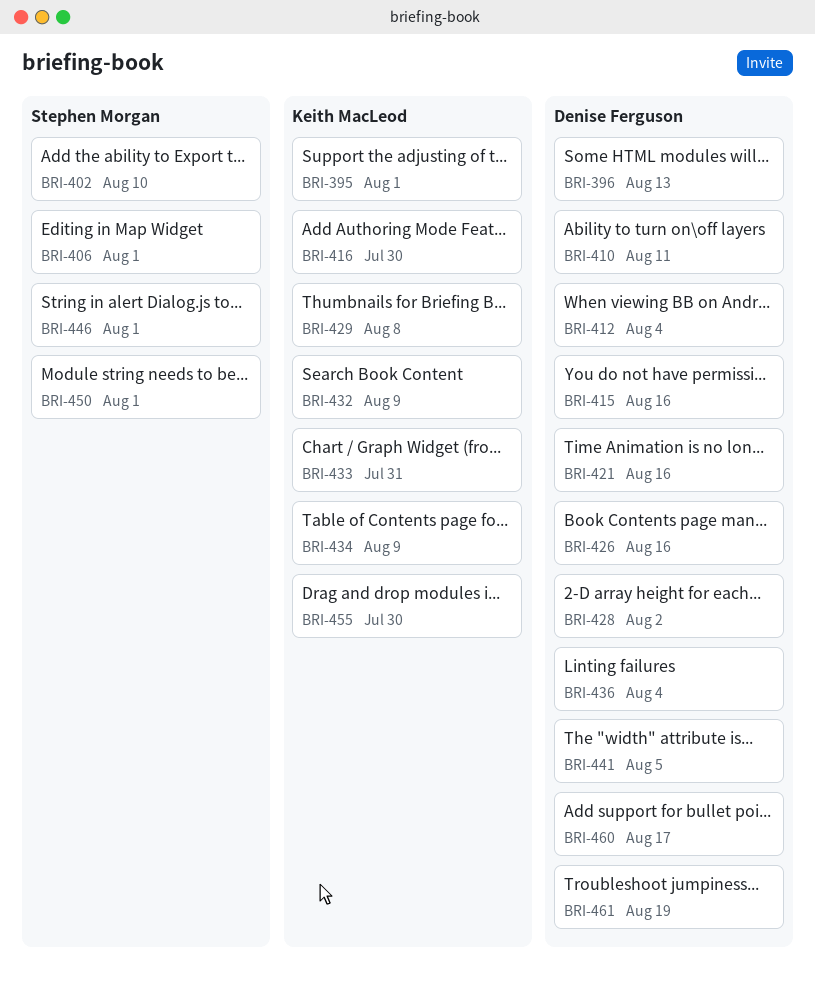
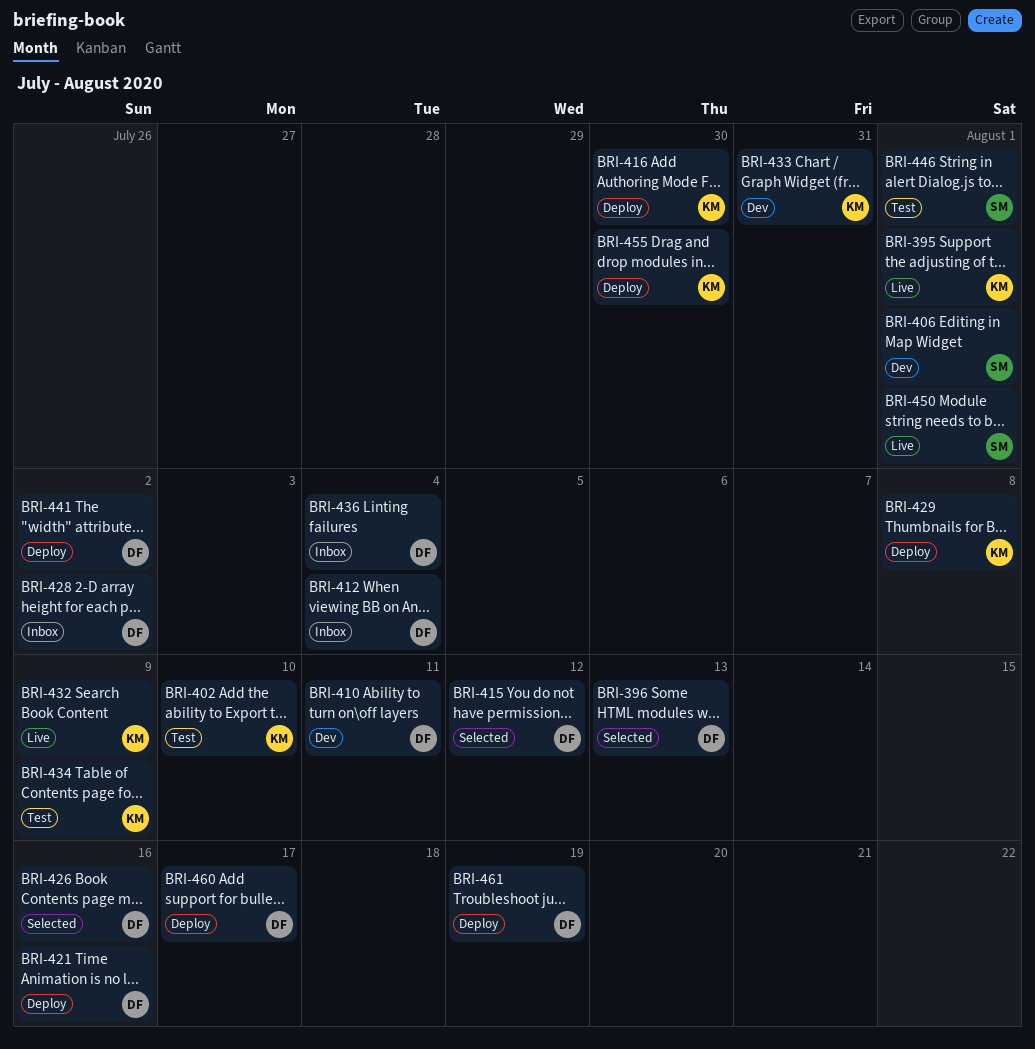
BRI-402, owner: Stephen Morgan -> Keith MacLeod
BRI-415, due: Aug 16 -> Aug 12
BRI-441, due: Aug 5 -> Aug 2

